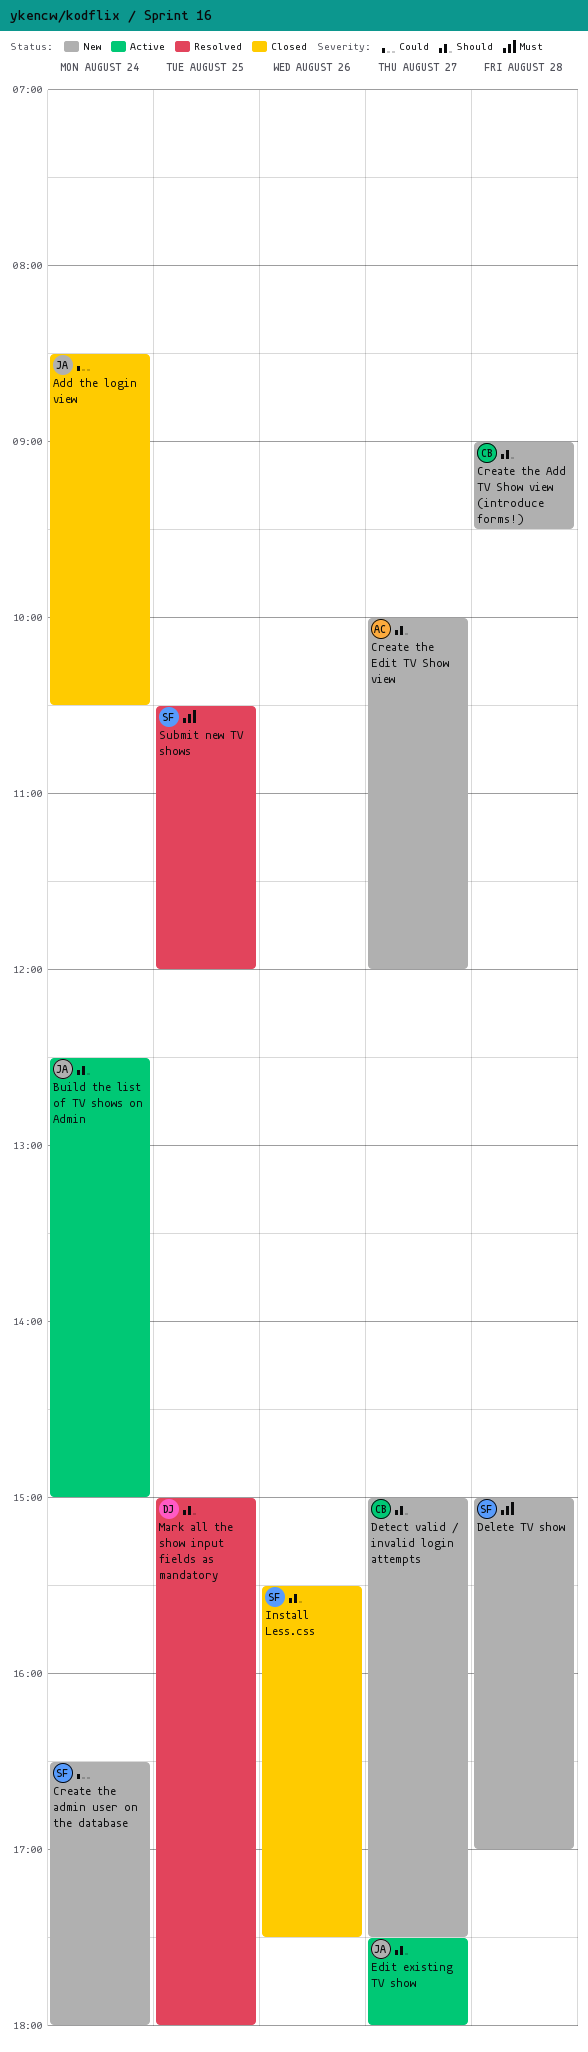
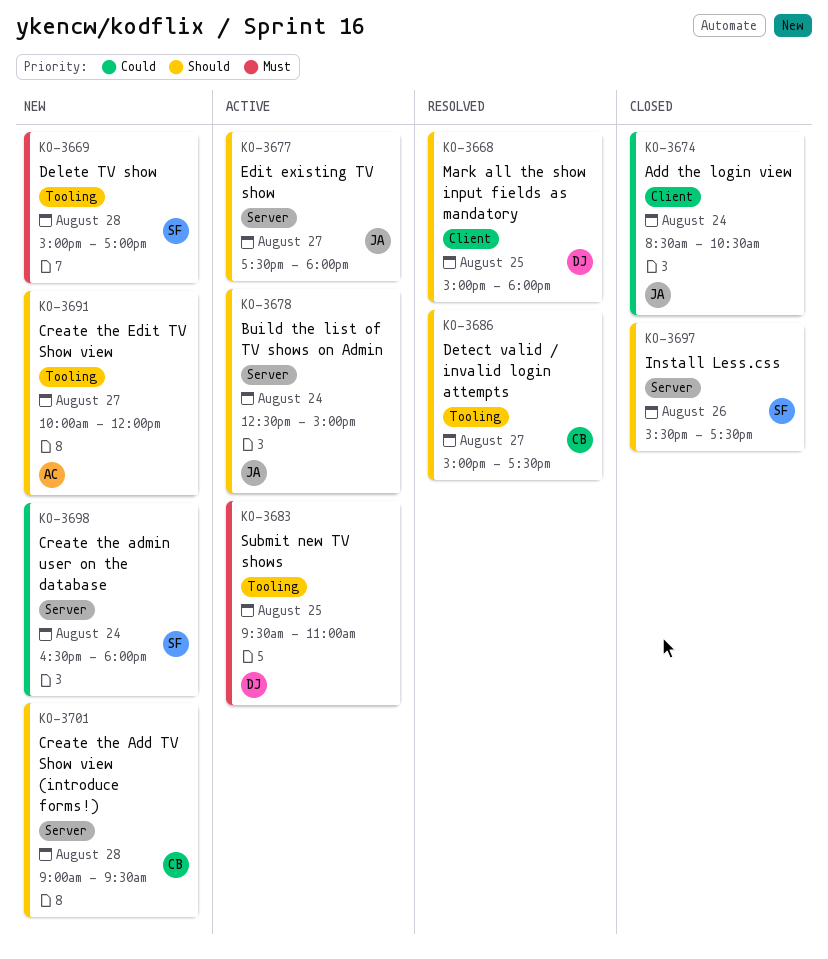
Detect valid / invalid login attempts, status: New -> Resolved
Submit new TV shows, status: Resolved -> Active
Submit new TV shows, owner: SF -> DJ
Submit new TV shows, begins: 10:30 -> 09:30
Submit new TV shows, ends: 12:00 -> 11:00

